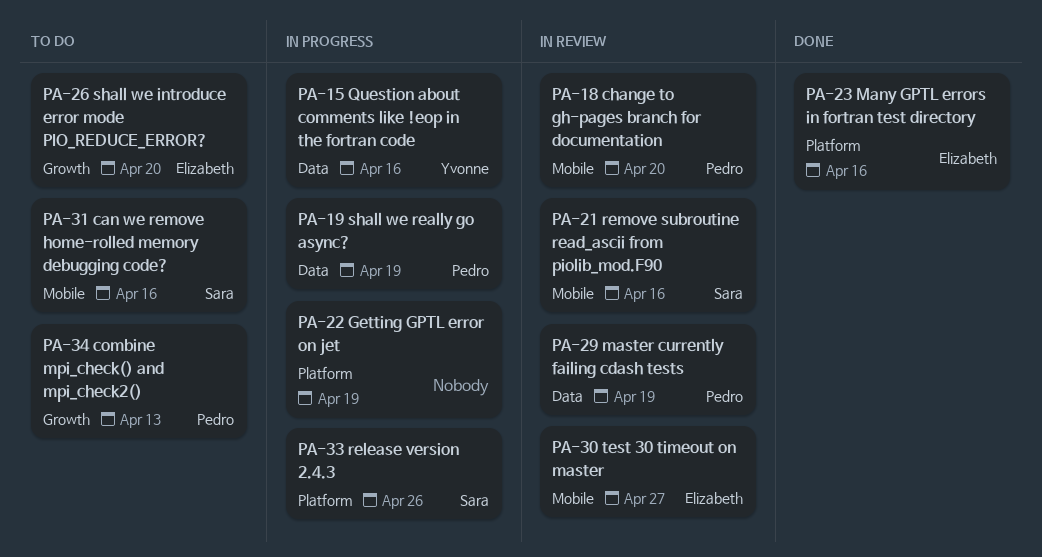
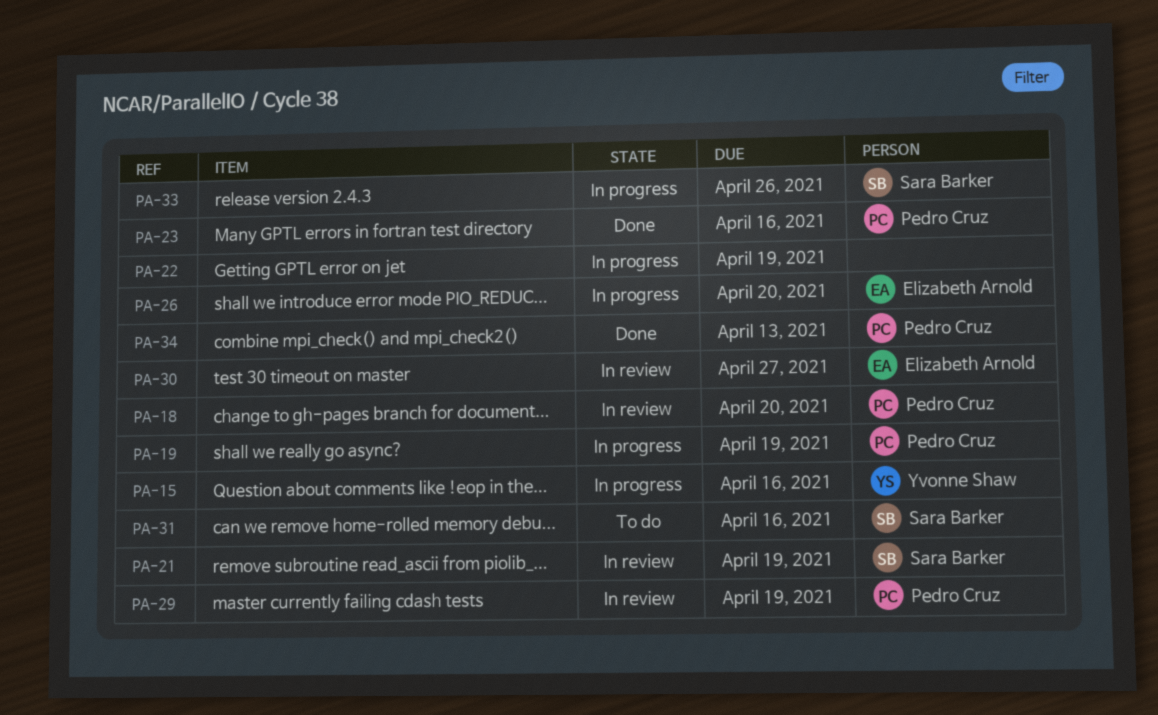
PA-21, due: Apr 16 -> Apr 19
PA-23, owner: Elizabeth Arnold -> Pedro Cruz
PA-26, status: To do -> In progress
PA-34, status: To do -> Done

